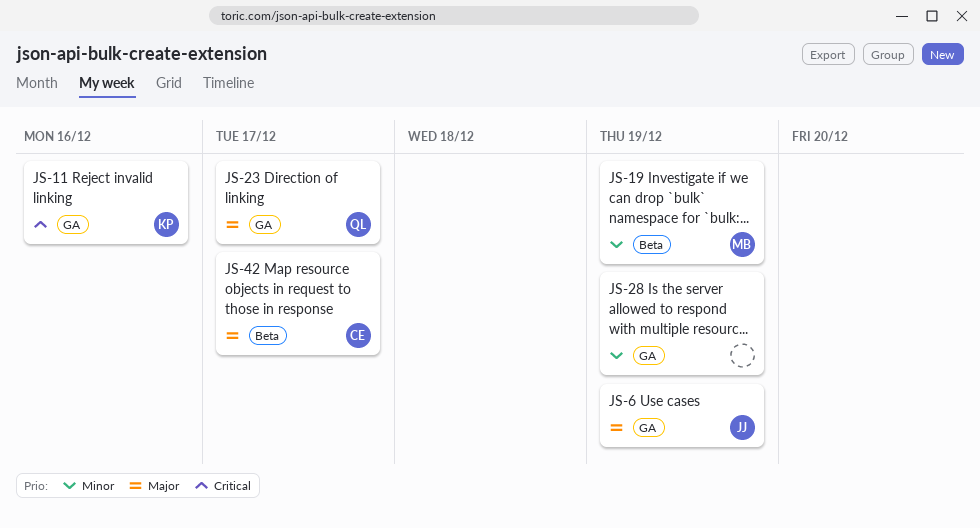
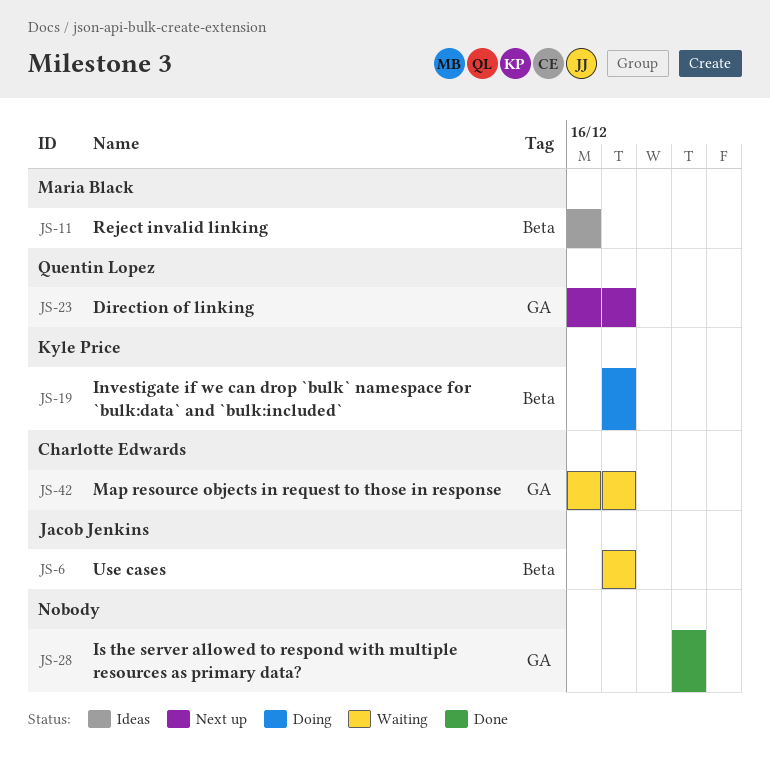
JS-6, label: GA -> Beta
JS-6, due: Dec 19 -> Dec 17
JS-11, owner: Kyle Price -> Maria Black
JS-11, label: GA -> Beta
JS-19, owner: Maria Black -> Kyle Price
JS-19, due: Dec 19 -> Dec 17
JS-42, label: Beta -> GA

